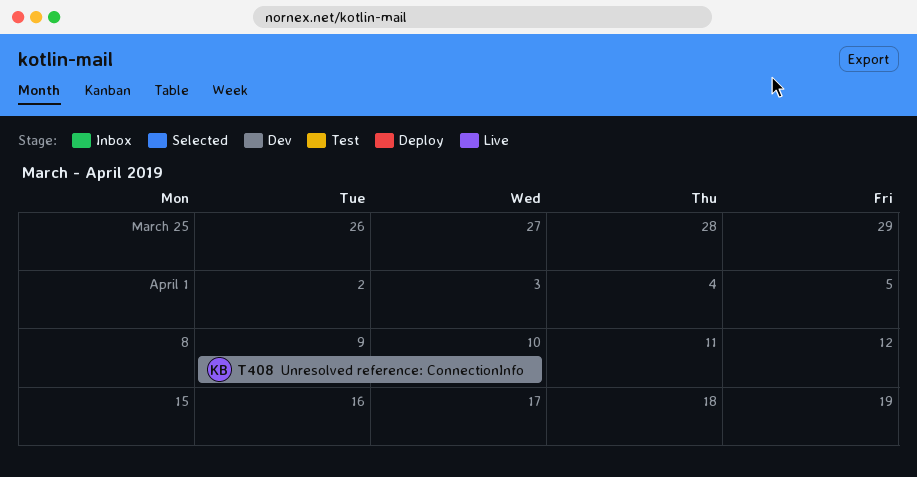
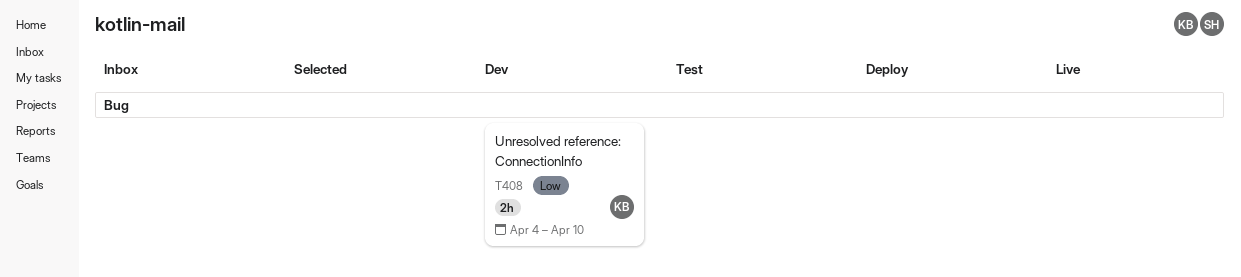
T408, start: Apr 9 -> Apr 4

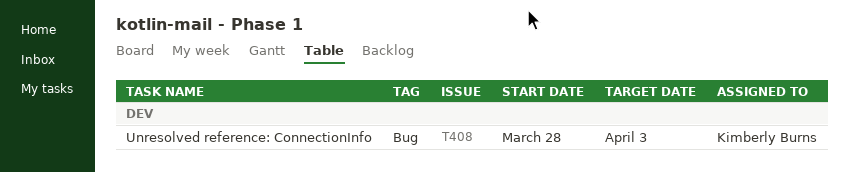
T408, start: Apr 4 -> Mar 28
T408, due: Apr 10 -> Apr 3

